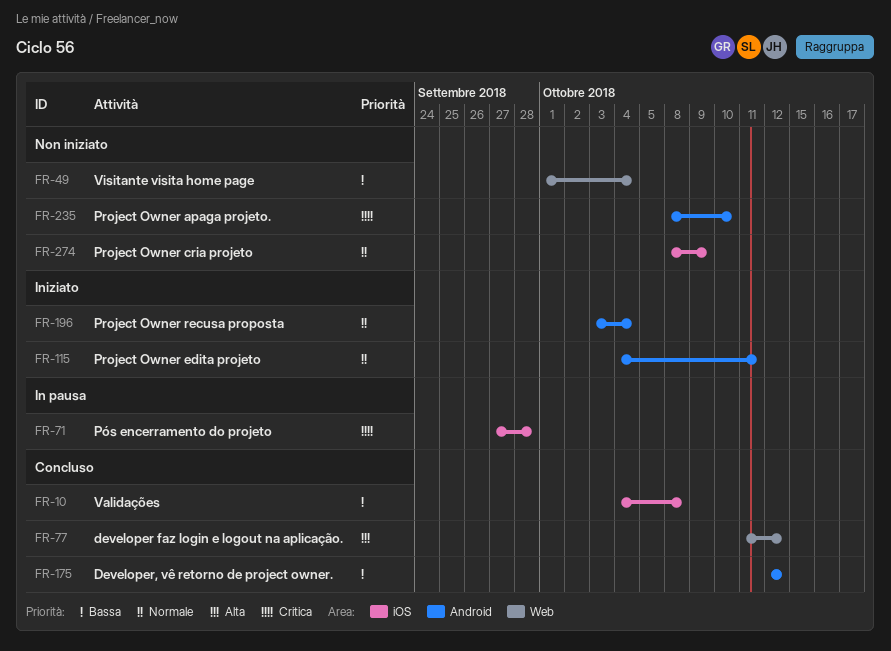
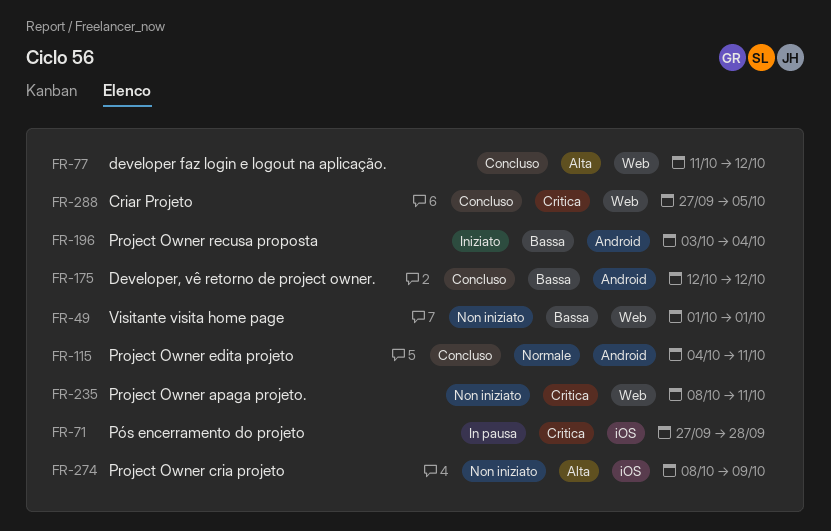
FR-10: present -> none
FR-49, due: Oct 4 -> Oct 1
FR-115, status: Iniziato -> Concluso
FR-196, priority: Normale -> Bassa
FR-235, label: Android -> Web
FR-235, due: Oct 10 -> Oct 11
FR-274, priority: Normale -> Alta
FR-288: none -> present

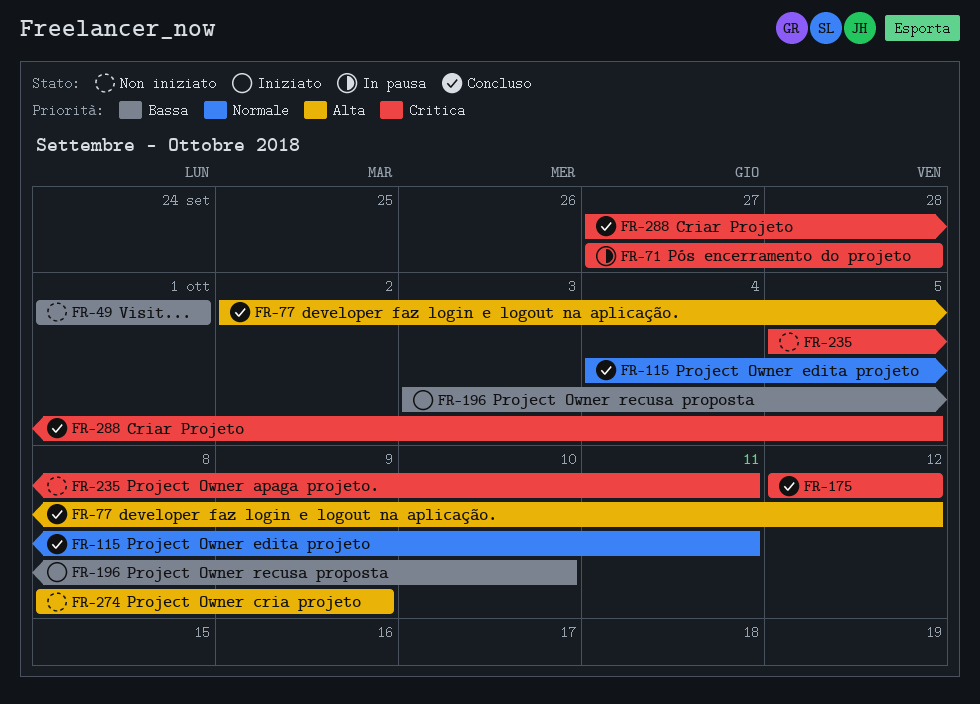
FR-77, start: Oct 11 -> Oct 2
FR-175, priority: Bassa -> Critica
FR-196, due: Oct 4 -> Oct 10
FR-235, start: Oct 8 -> Oct 5

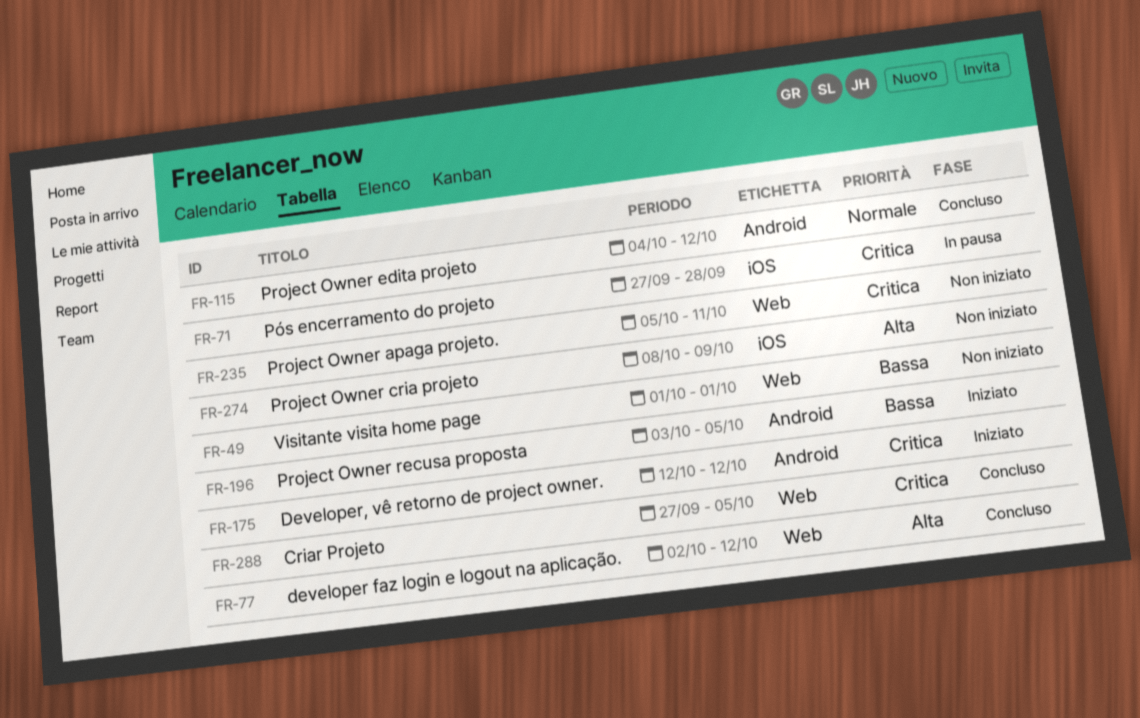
FR-115, due: Oct 11 -> Oct 12
FR-175, status: Concluso -> Iniziato
FR-196, due: Oct 10 -> Oct 5

